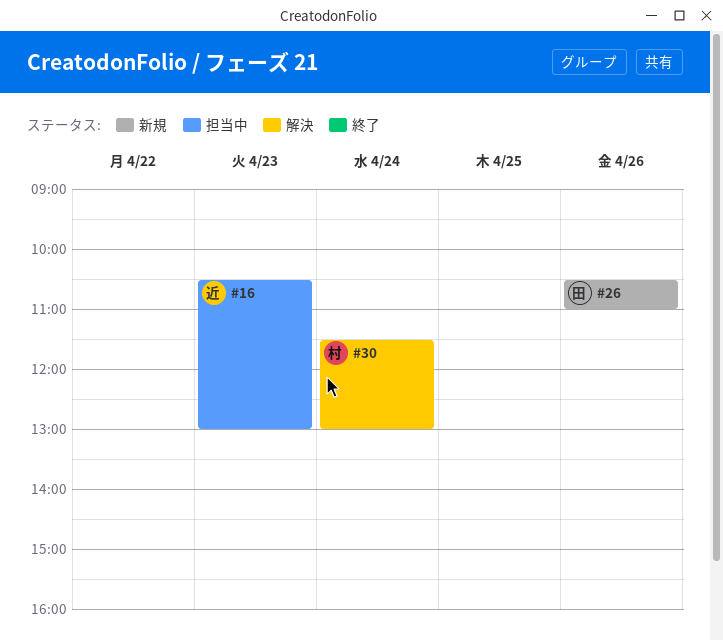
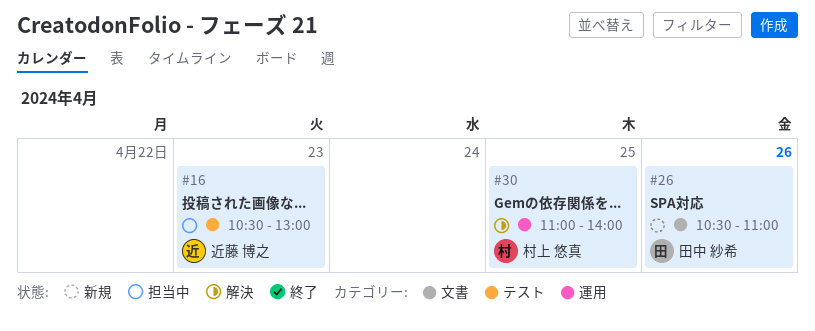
#30, day: Apr 24 -> Apr 25
#30, begins: 11:30 -> 11:00
#30, ends: 13:00 -> 14:00

